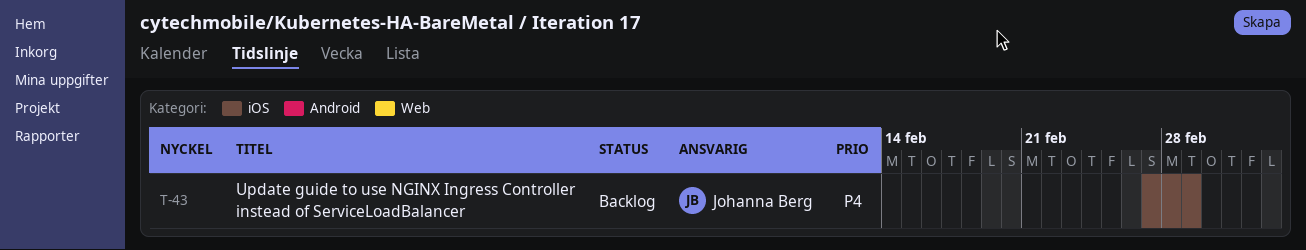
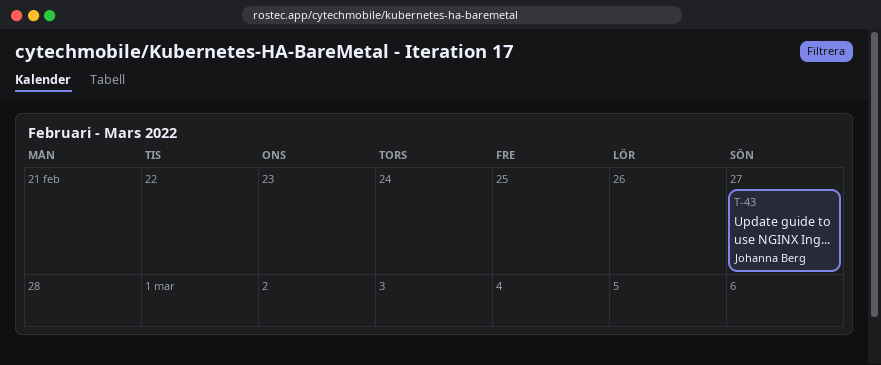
T-43, due: Mar 1 -> Feb 27

